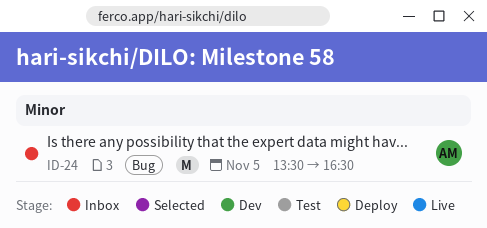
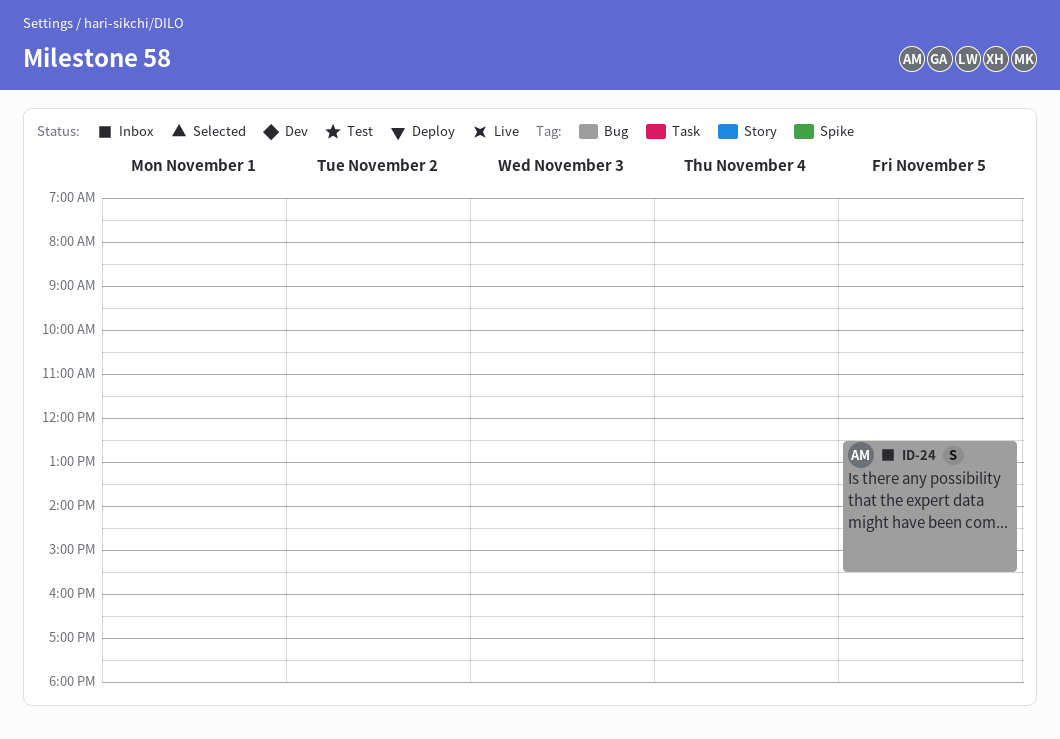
ID-24, estimate: M -> S
ID-24, begins: 13:30 -> 12:30
ID-24, ends: 16:30 -> 15:30

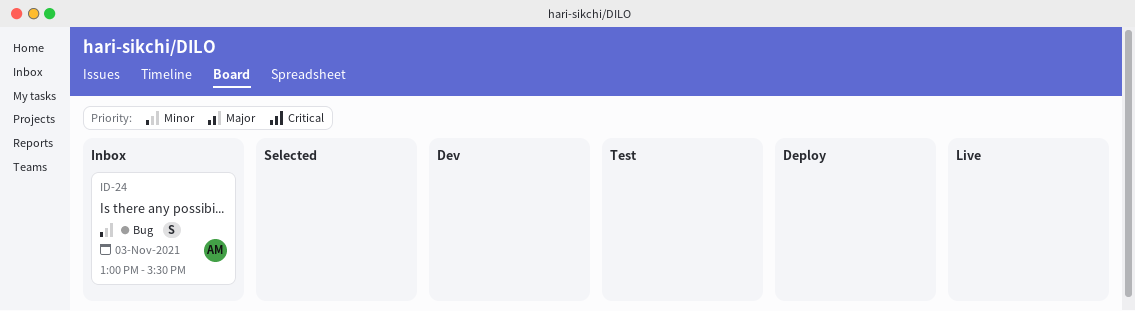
ID-24, day: Nov 5 -> Nov 3
ID-24, begins: 12:30 -> 13:00

